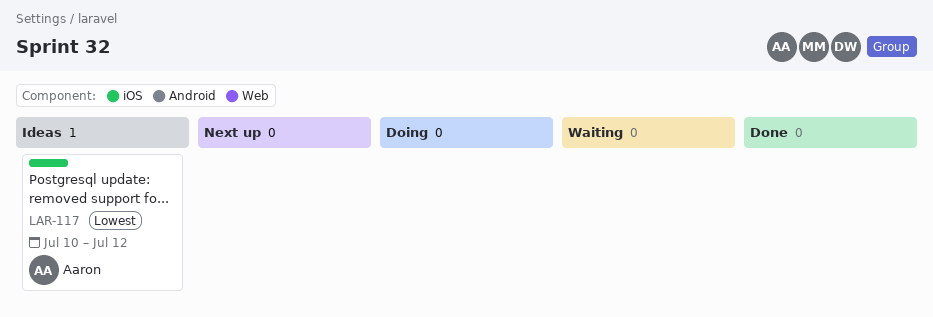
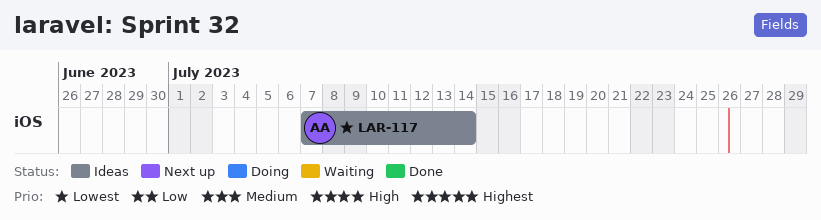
LAR-117, start: Jul 10 -> Jul 7
LAR-117, due: Jul 12 -> Jul 14

